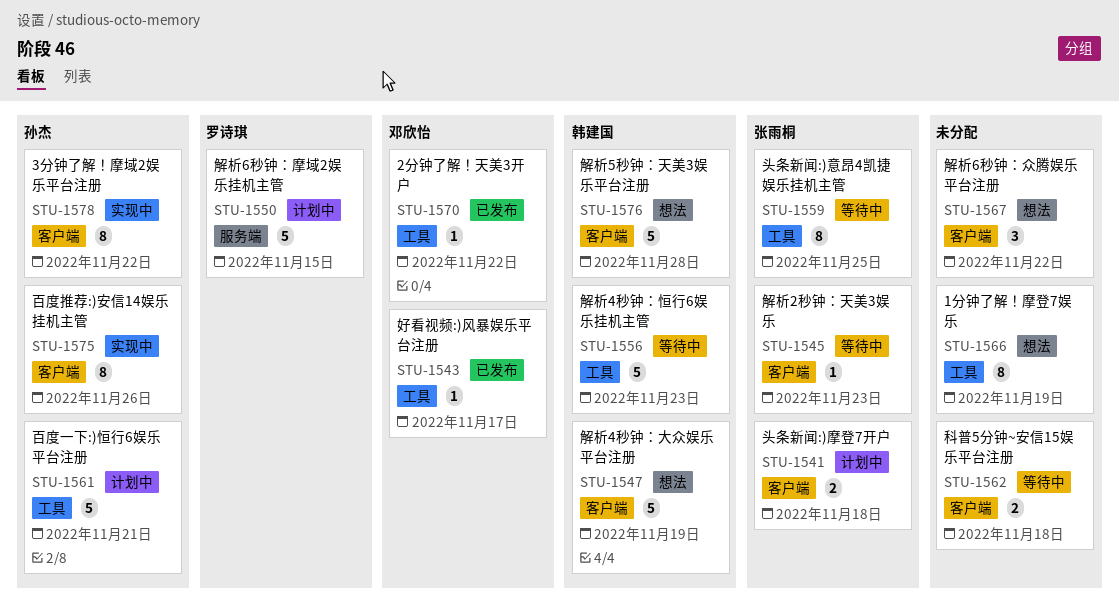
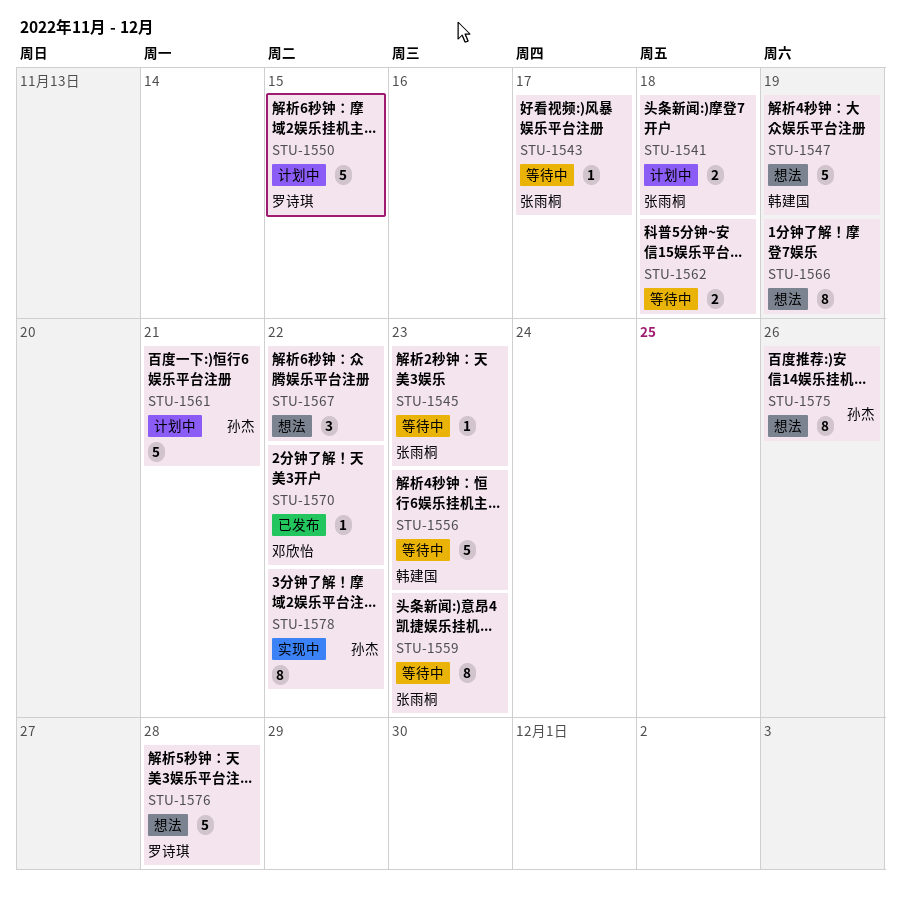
STU-1543, status: 已发布 -> 等待中
STU-1543, owner: 邓欣怡 -> 张雨桐
STU-1559, due: Nov 25 -> Nov 23
STU-1575, status: 实现中 -> 想法
STU-1576, owner: 韩建国 -> 罗诗琪

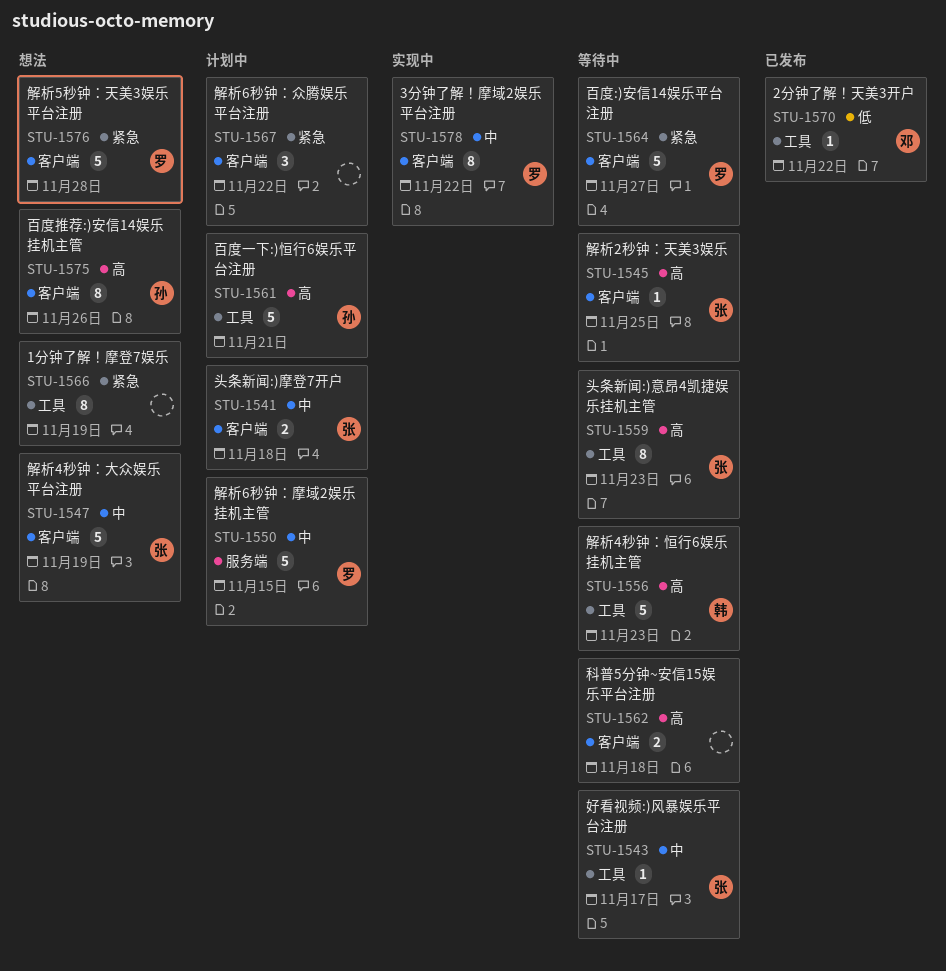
STU-1545, due: Nov 23 -> Nov 25
STU-1547, owner: 韩建国 -> 张雨桐
STU-1564: none -> present
STU-1567, status: 想法 -> 计划中
STU-1578, owner: 孙杰 -> 罗诗琪

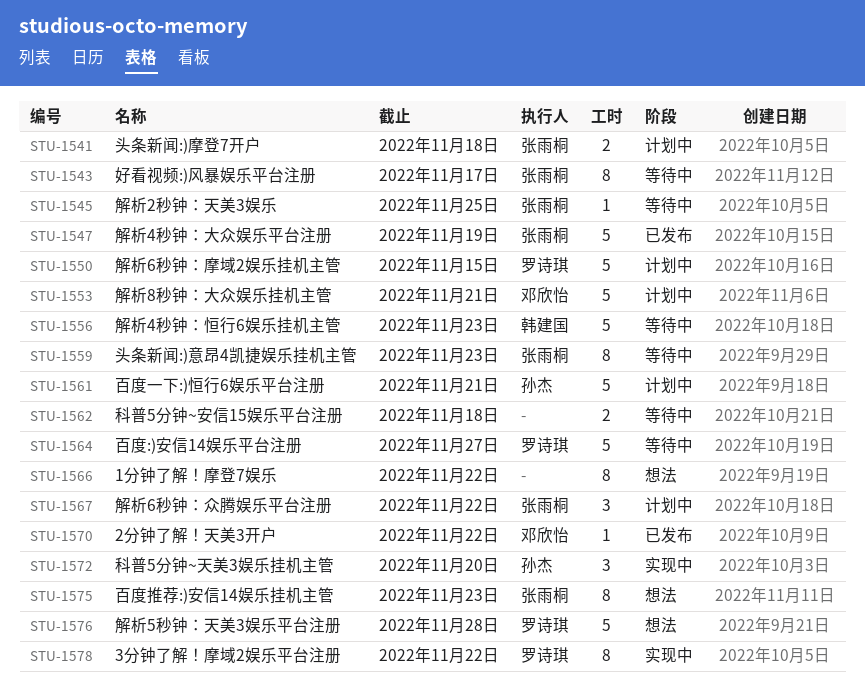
STU-1543, estimate: 1 -> 8
STU-1547, status: 想法 -> 已发布
STU-1553: none -> present
STU-1566, due: Nov 19 -> Nov 22
STU-1567, owner: none -> 张雨桐
STU-1572: none -> present
STU-1575, owner: 孙杰 -> 张雨桐
STU-1575, due: Nov 26 -> Nov 23

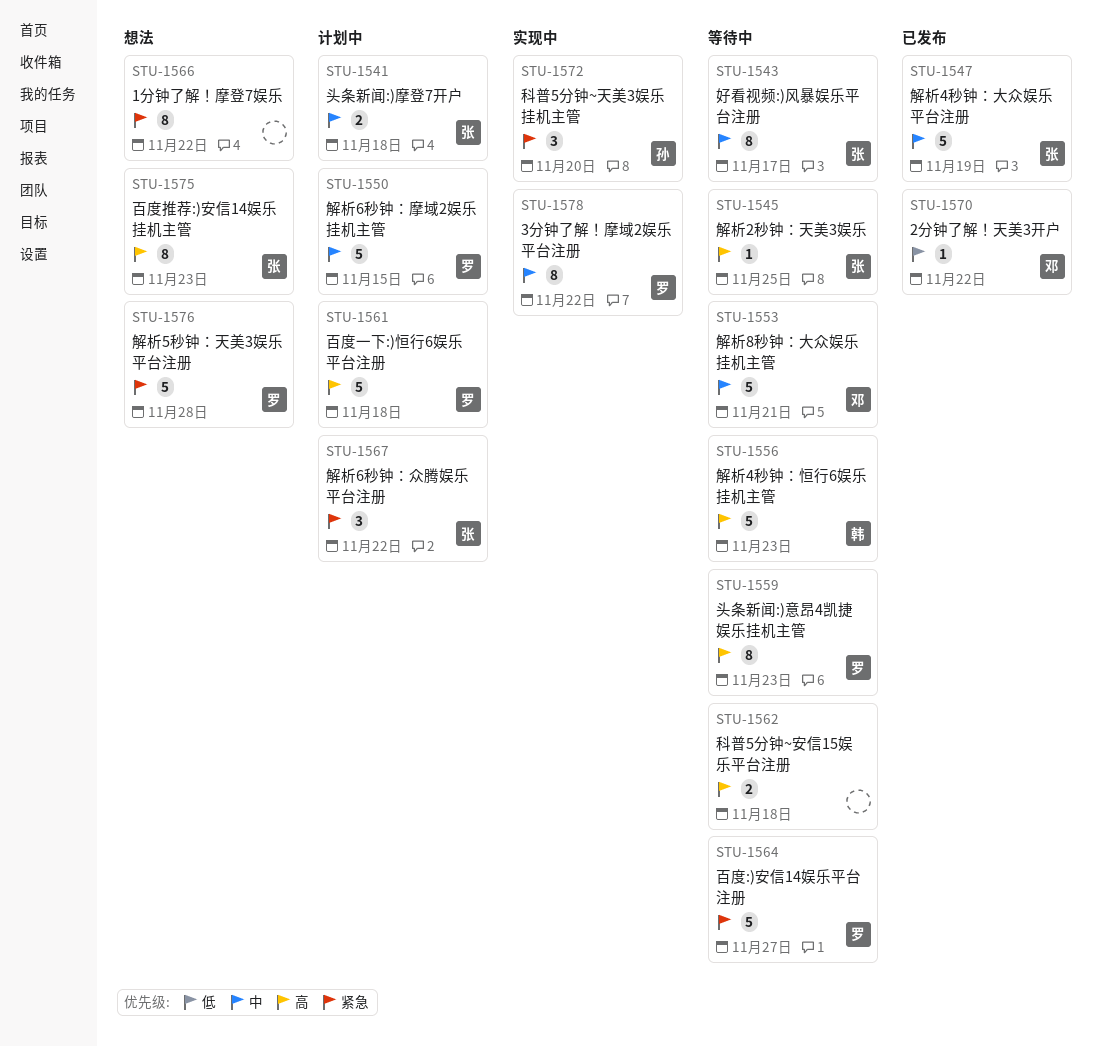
STU-1553, status: 计划中 -> 等待中
STU-1559, owner: 张雨桐 -> 罗诗琪
STU-1561, owner: 孙杰 -> 罗诗琪
STU-1561, due: Nov 21 -> Nov 18

